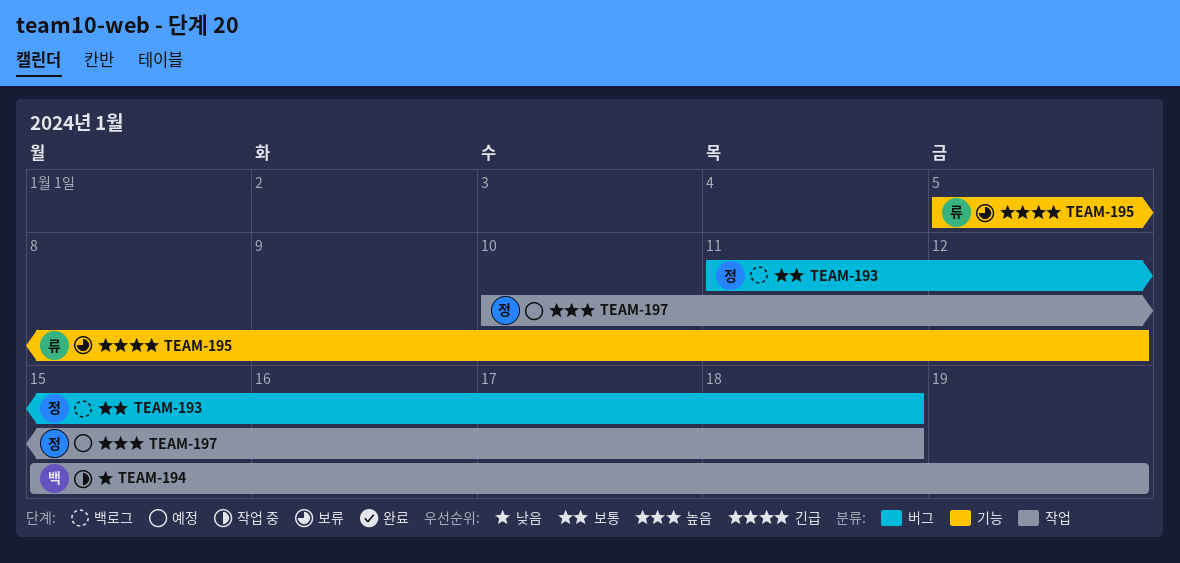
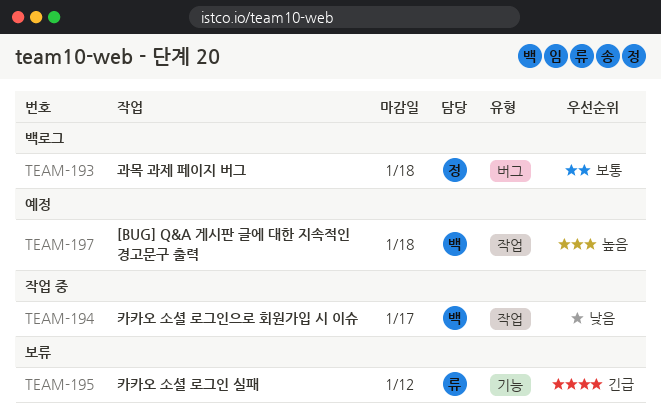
TEAM-194, due: Jan 19 -> Jan 17
TEAM-197, owner: 정 -> 백

